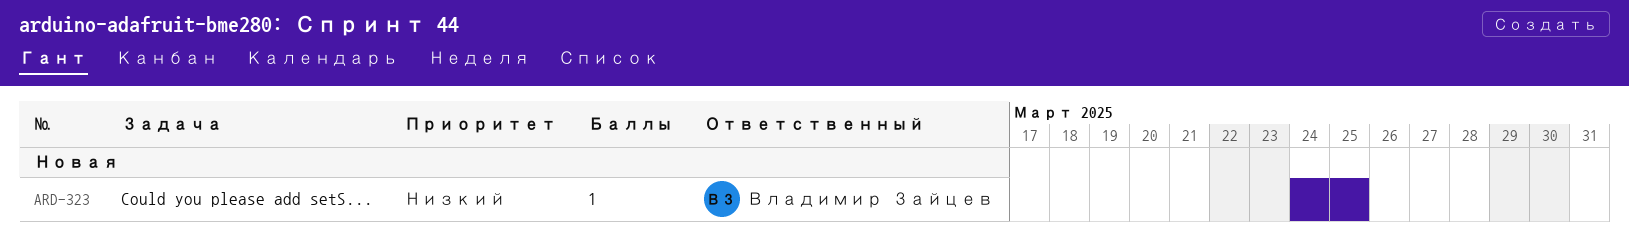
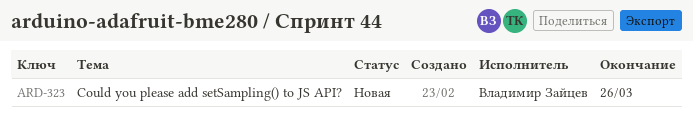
ARD-323, due: Mar 25 -> Mar 26

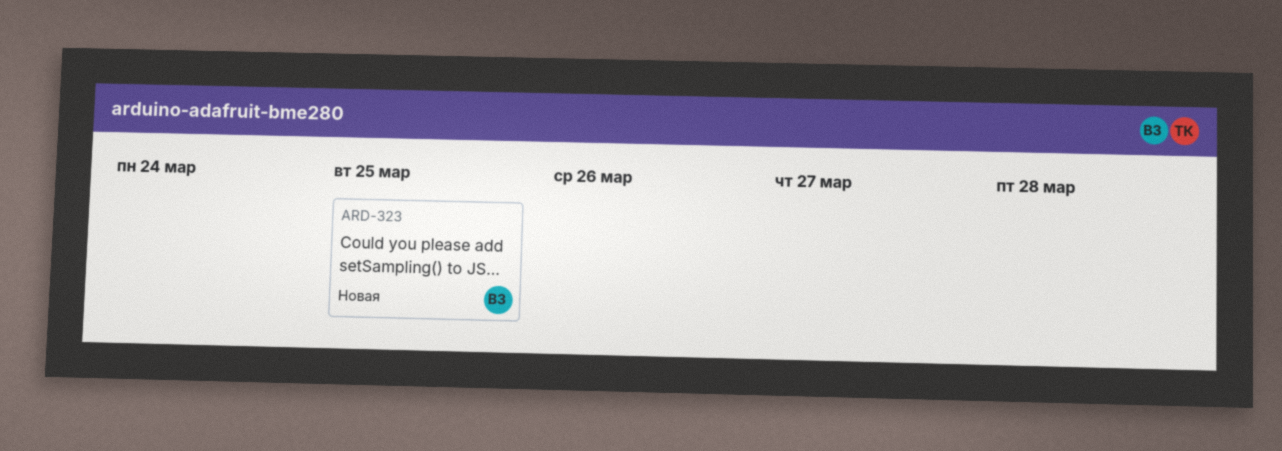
ARD-323, due: Mar 26 -> Mar 25

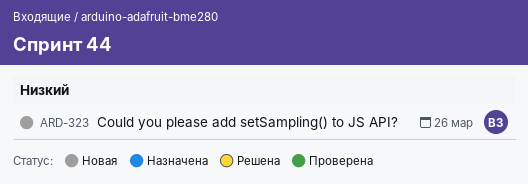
ARD-323, due: Mar 25 -> Mar 26

